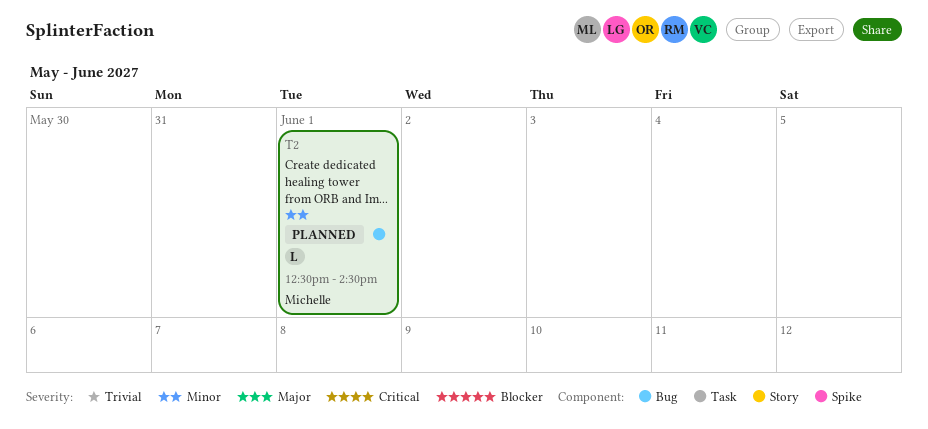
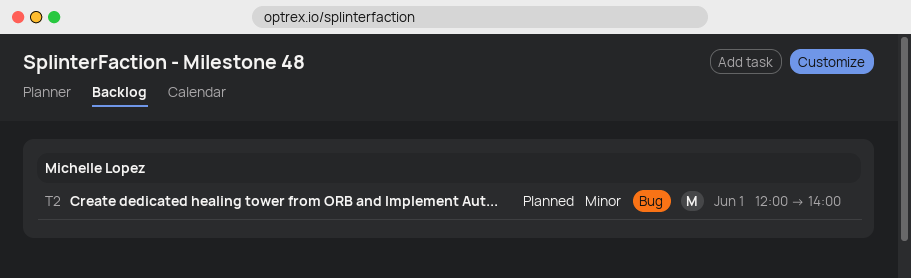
T2, estimate: L -> M
T2, begins: 12:30 -> 12:00
T2, ends: 14:30 -> 14:00

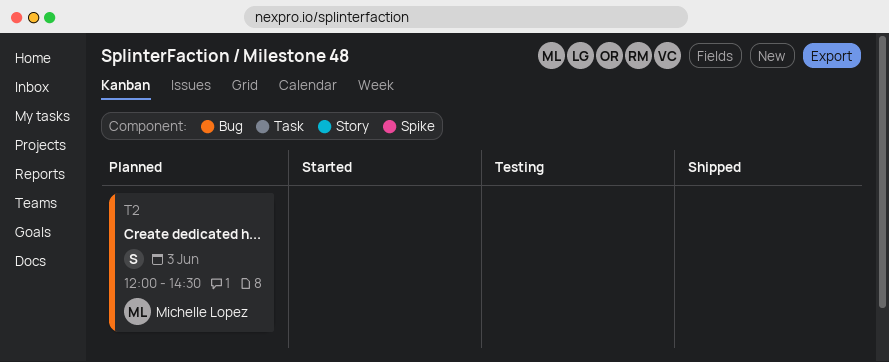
T2, estimate: M -> S
T2, day: Jun 1 -> Jun 3
T2, ends: 14:00 -> 14:30

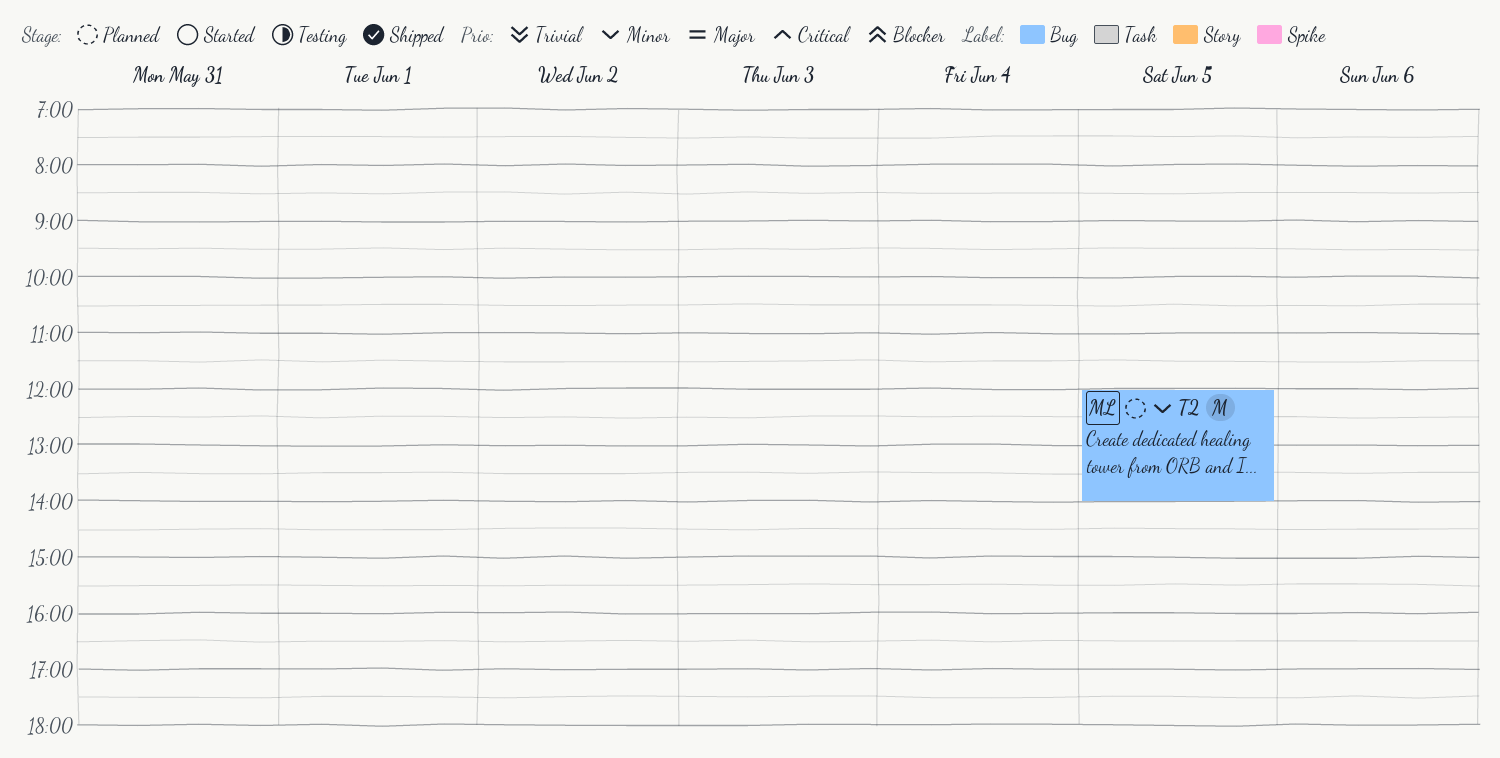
T2, estimate: S -> M
T2, day: Jun 3 -> Jun 5
T2, ends: 14:30 -> 14:00

